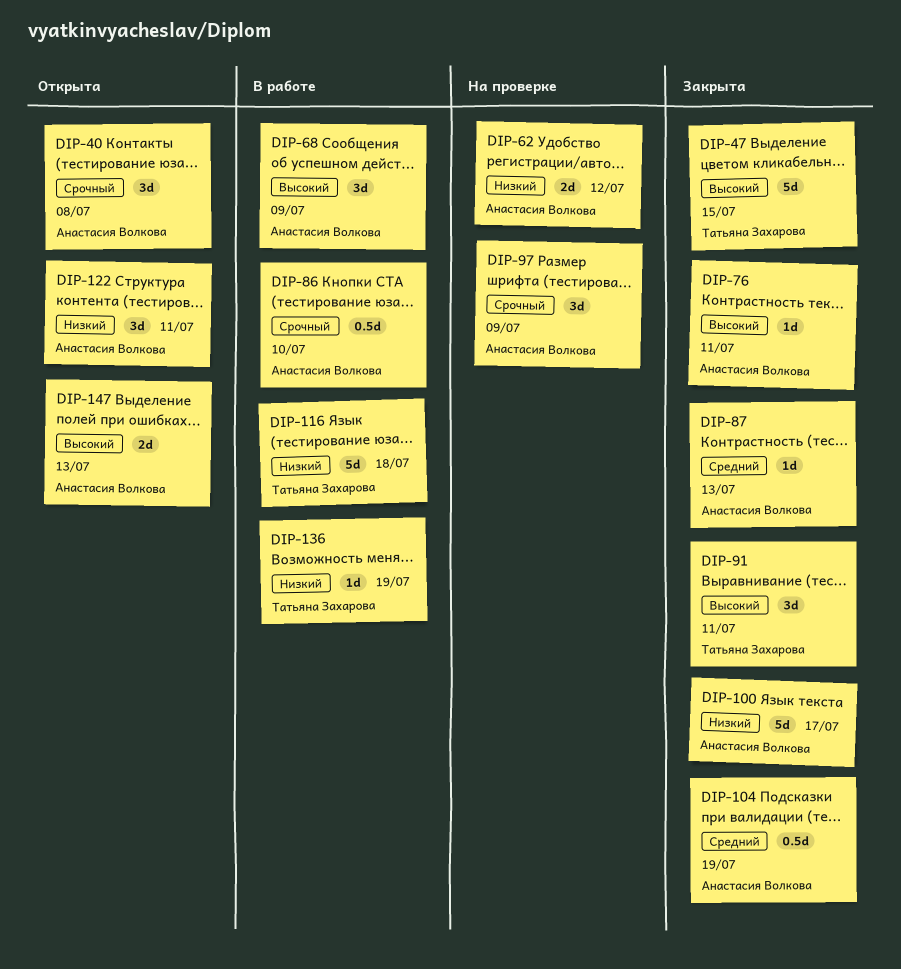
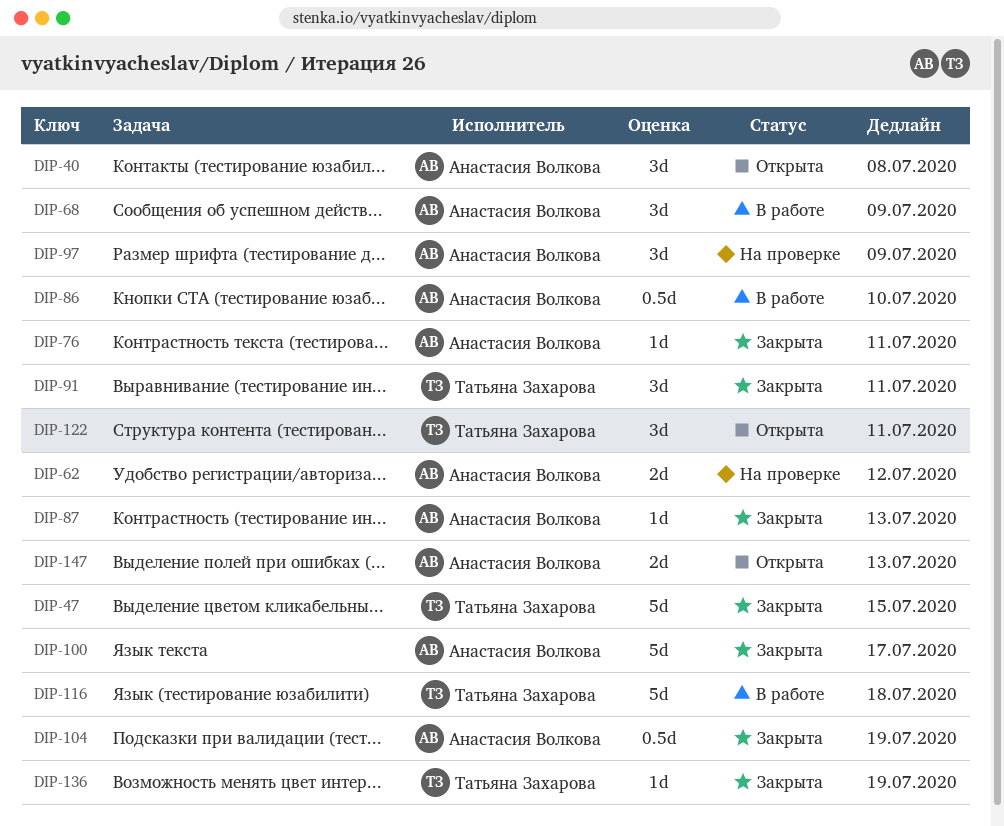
DIP-122, owner: Анастасия Волкова -> Татьяна Захарова
DIP-136, status: В работе -> Закрыта

